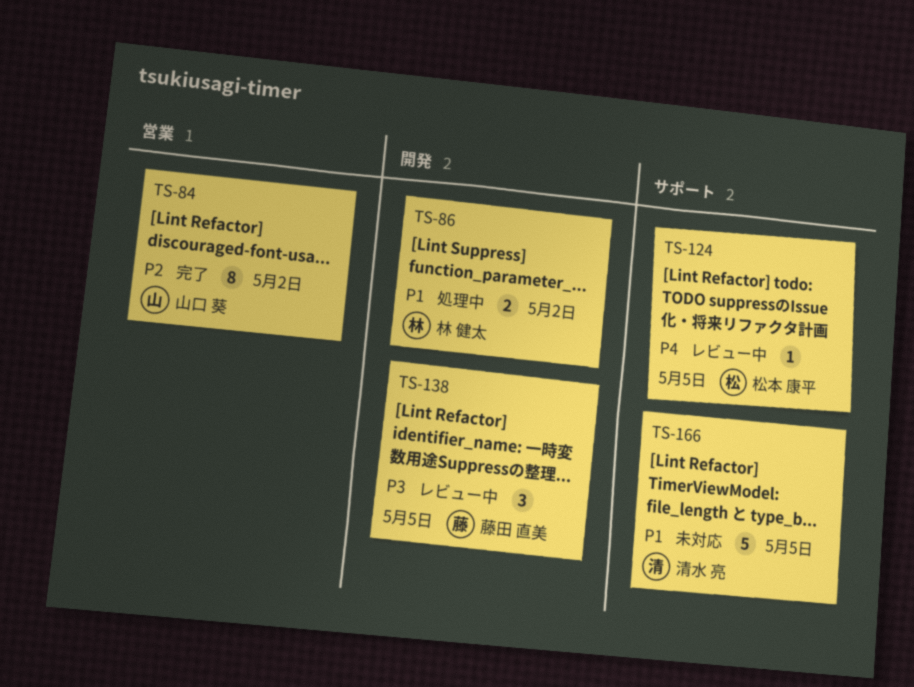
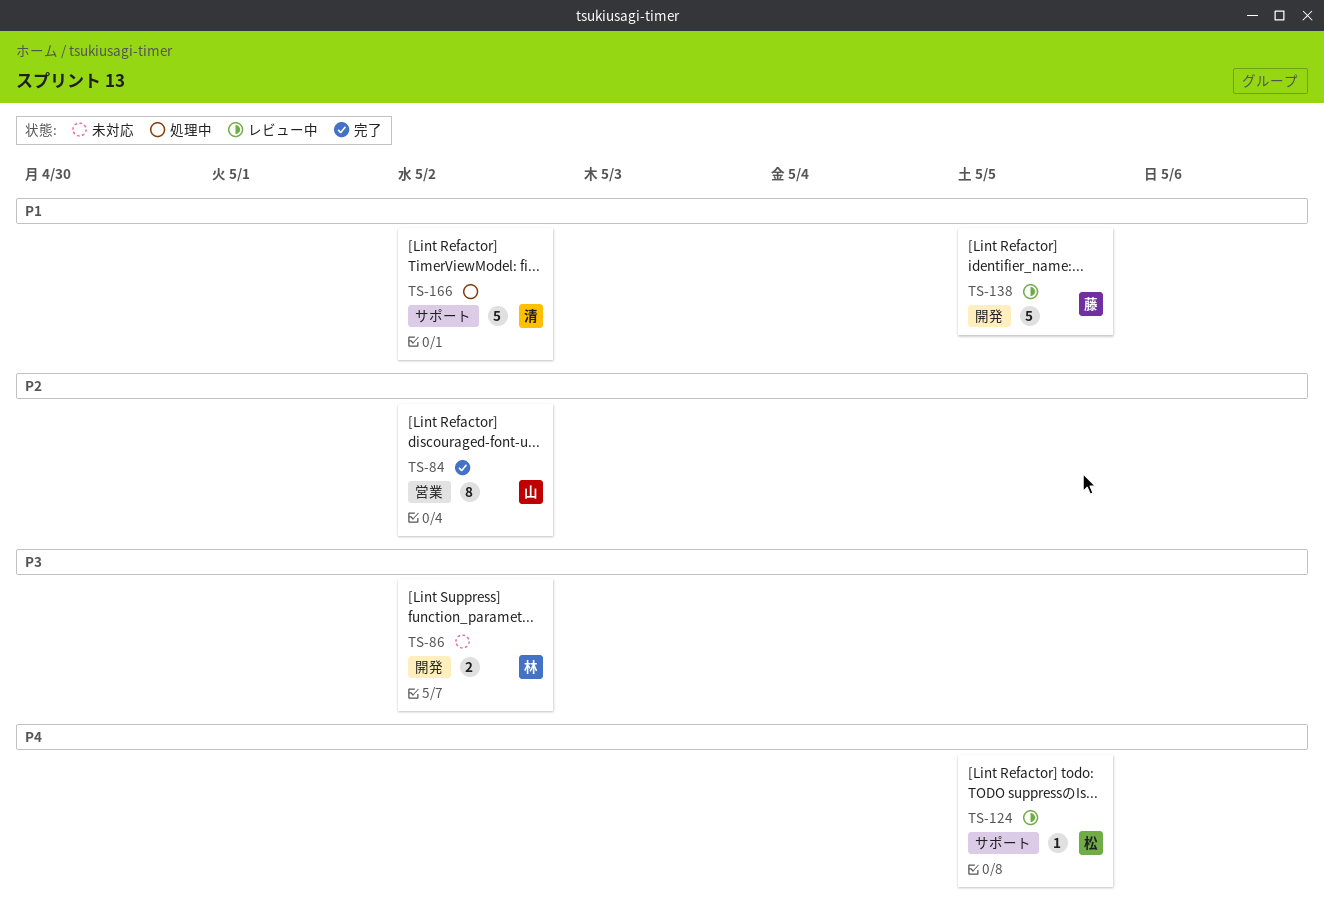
TS-86, status: 処理中 -> 未対応
TS-86, priority: P1 -> P3
TS-138, priority: P3 -> P1
TS-138, estimate: 3 -> 5
TS-166, status: 未対応 -> 処理中
TS-166, due: May 5 -> May 2

